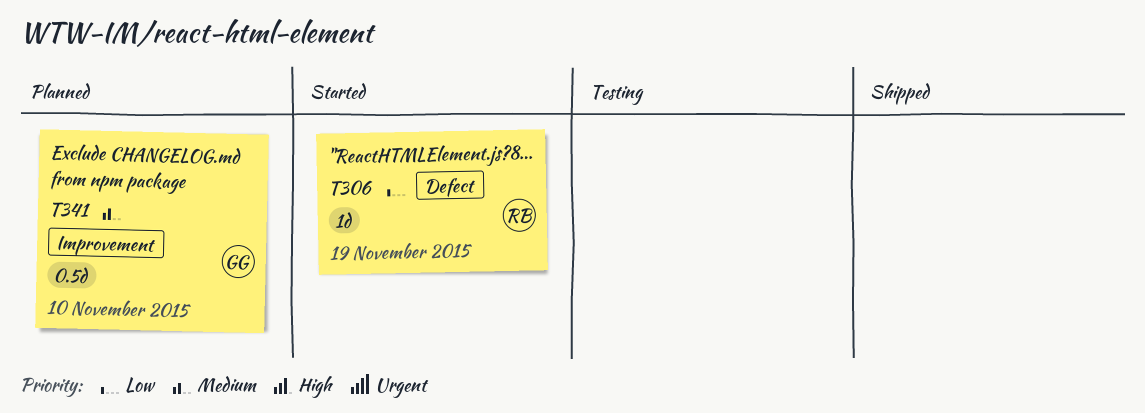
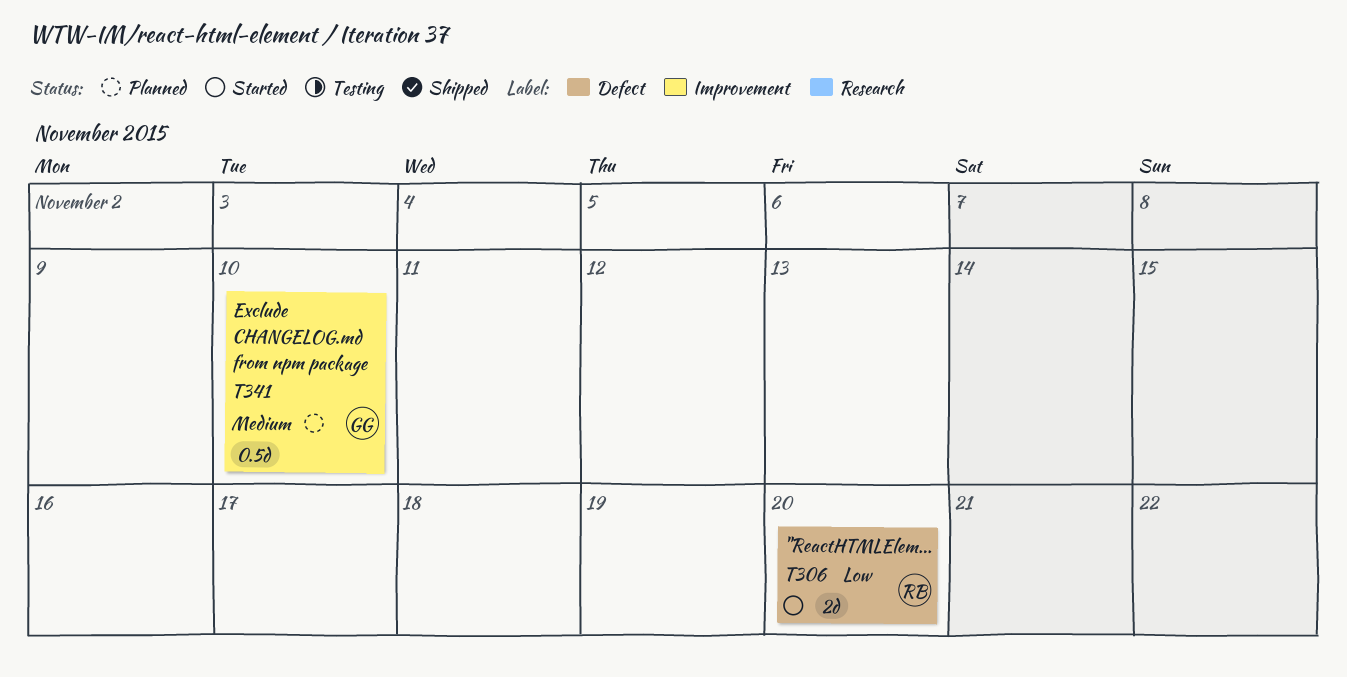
T306, estimate: 1d -> 2d
T306, due: Nov 19 -> Nov 20

